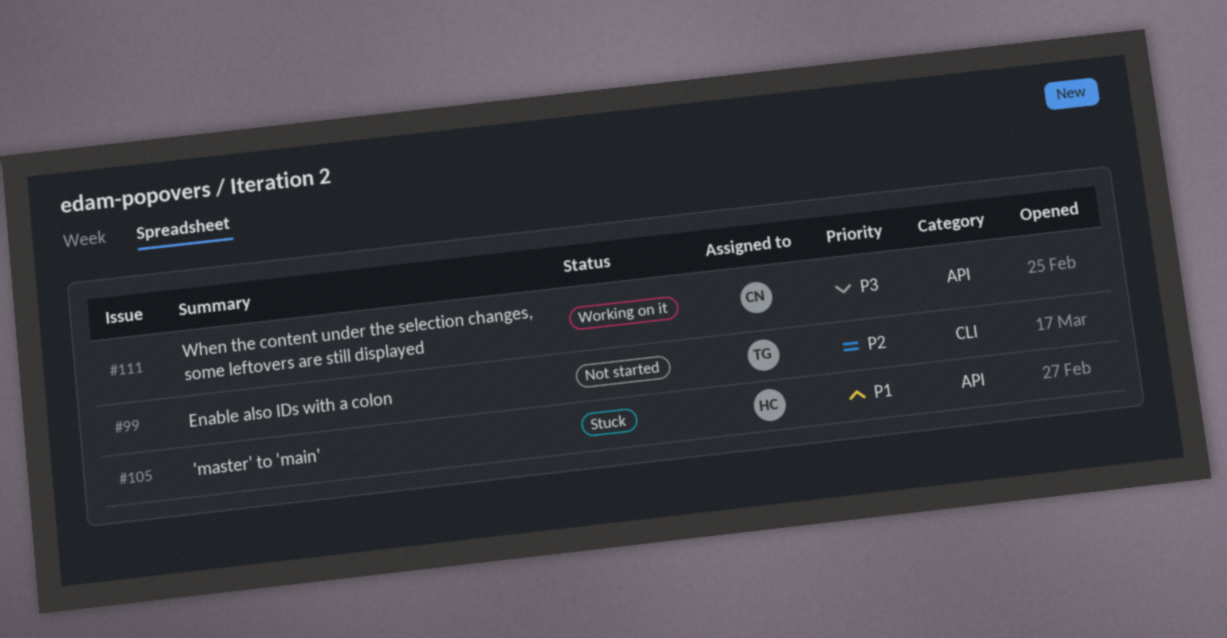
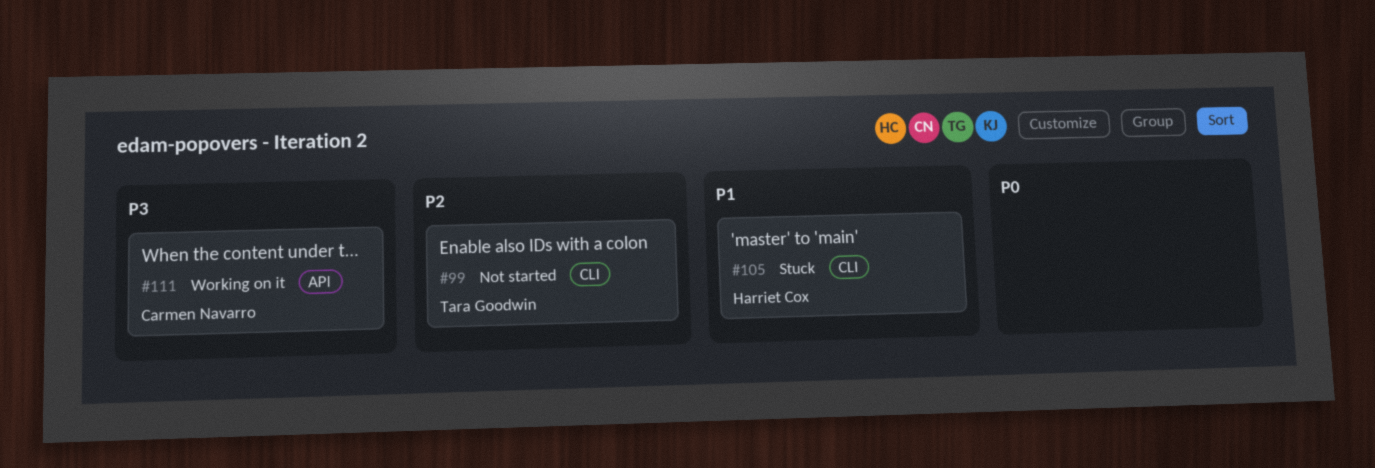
#105, label: API -> CLI

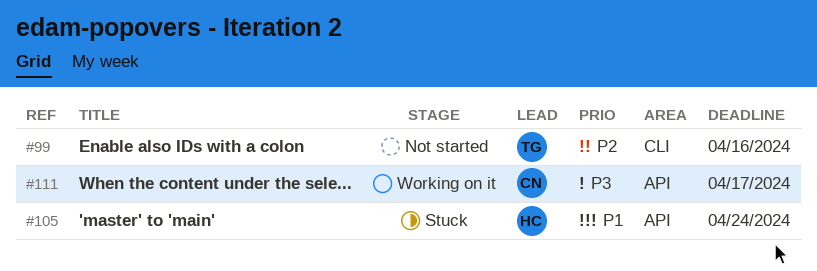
#105, label: CLI -> API

